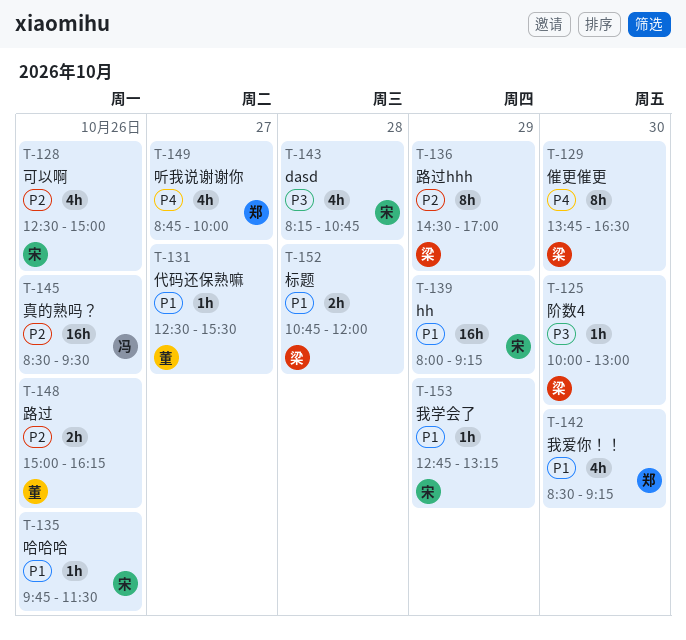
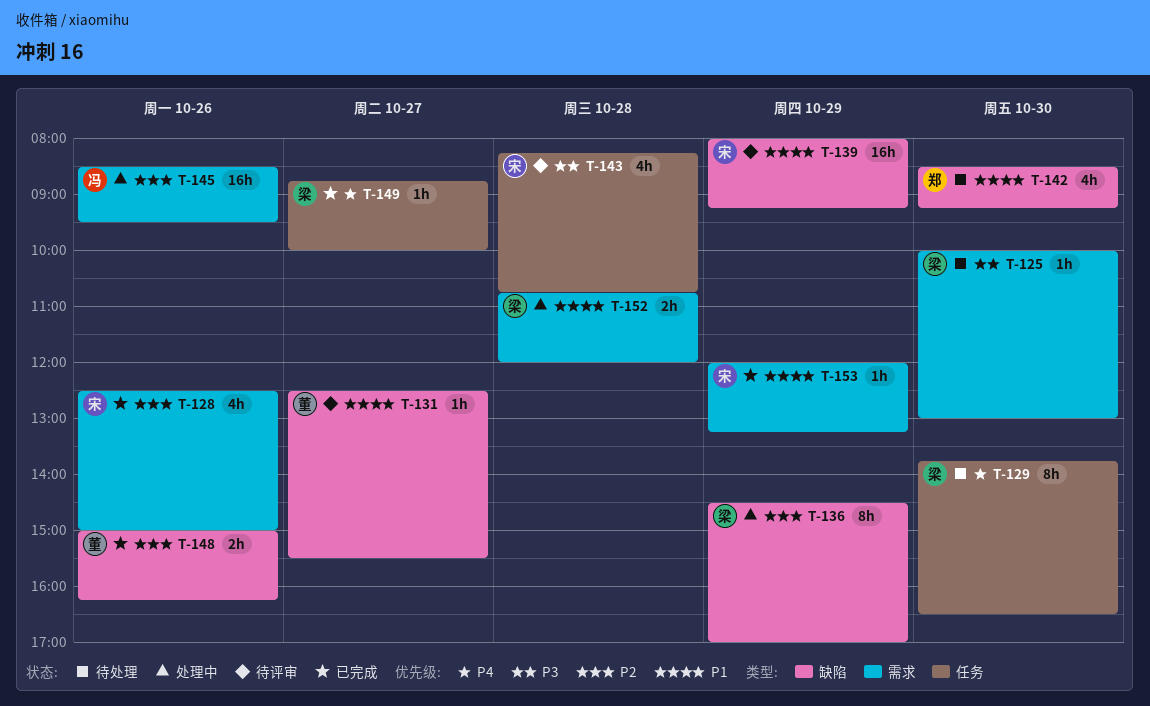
T-135: present -> none
T-149, owner: 郑 -> 梁
T-149, estimate: 4h -> 1h
T-153, begins: 12:45 -> 12:00

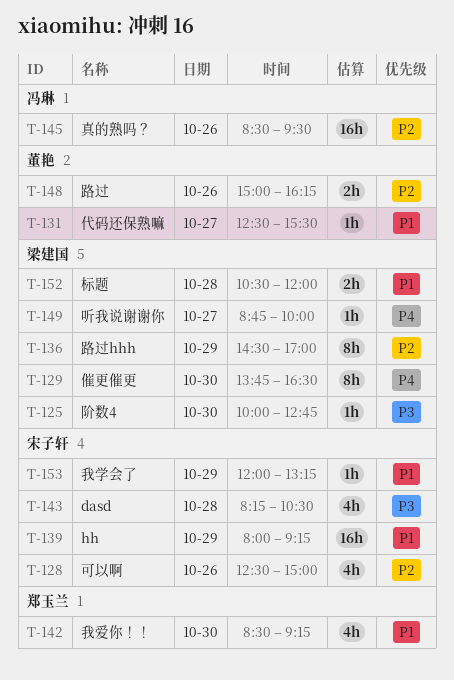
T-125, ends: 13:00 -> 12:45
T-143, ends: 10:45 -> 10:30
T-152, begins: 10:45 -> 10:30

